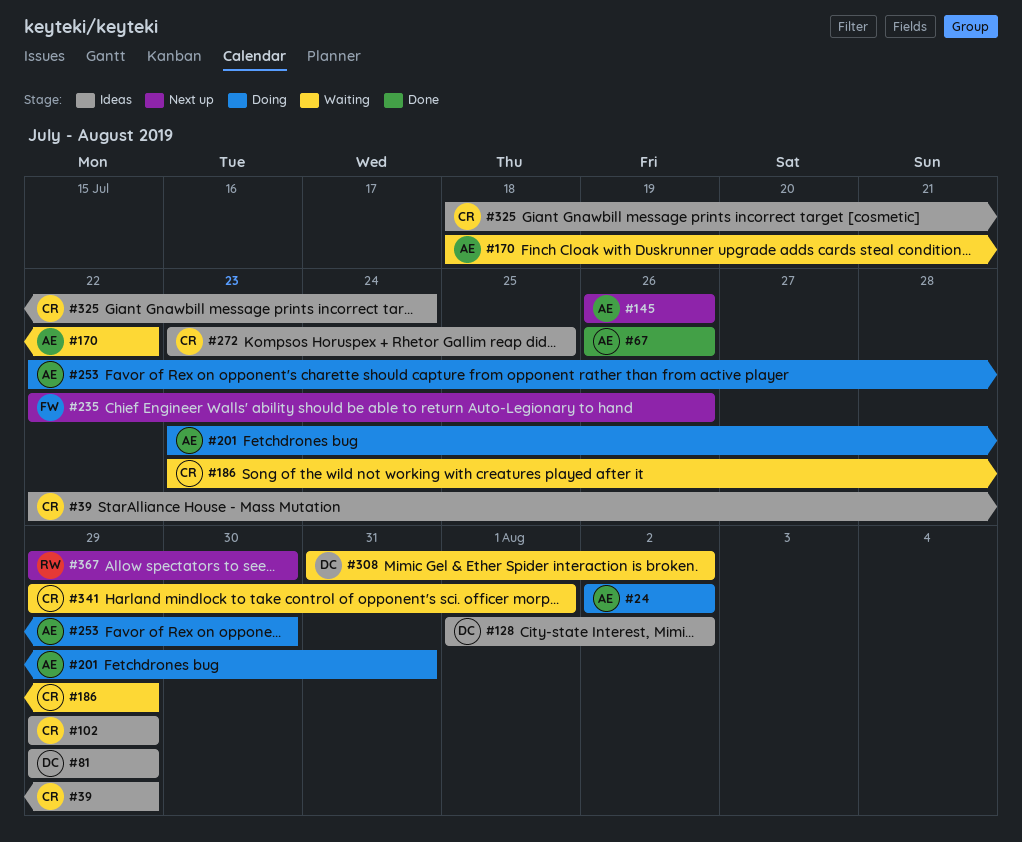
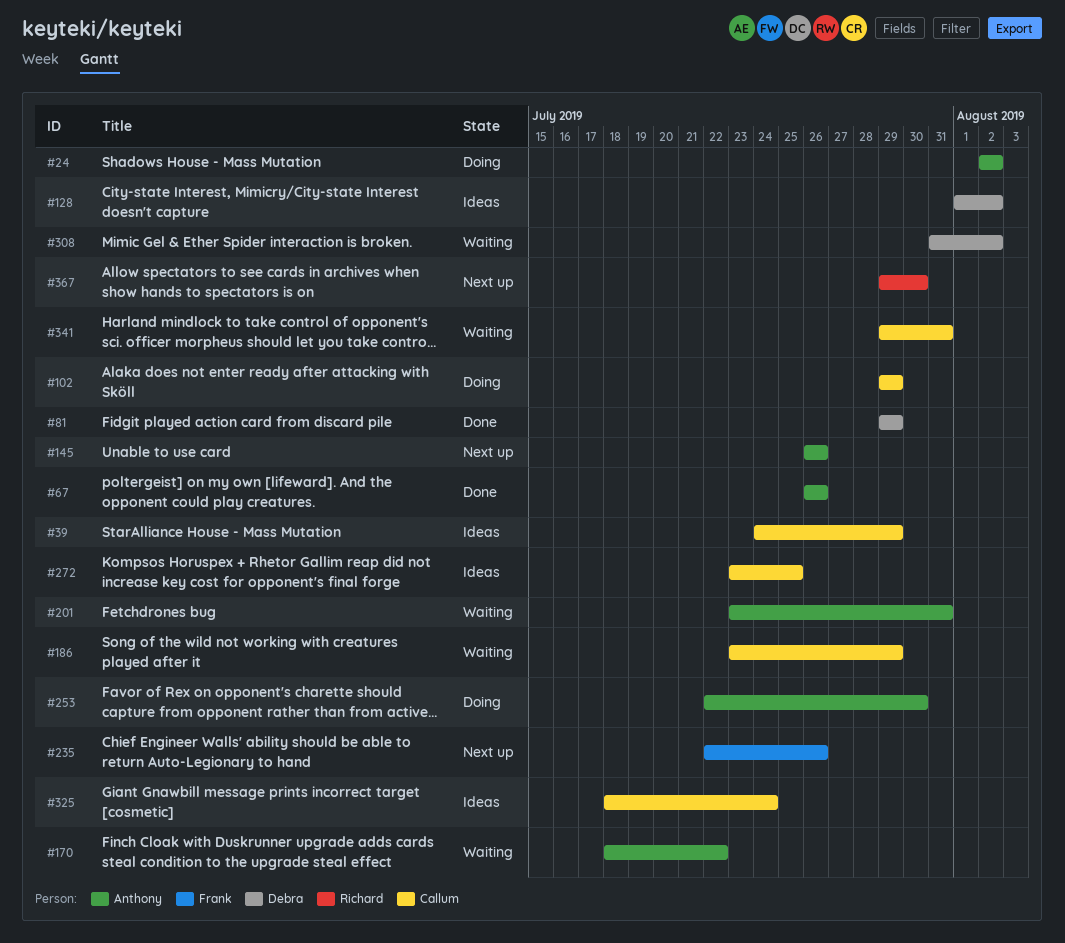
#39, start: Jul 22 -> Jul 24
#81, status: Ideas -> Done
#102, status: Ideas -> Doing
#201, status: Doing -> Waiting
#341, due: Aug 1 -> Jul 31

